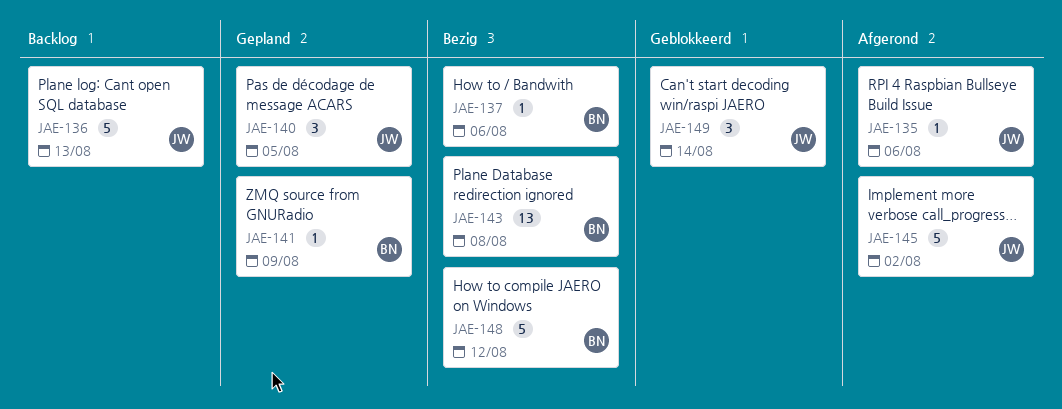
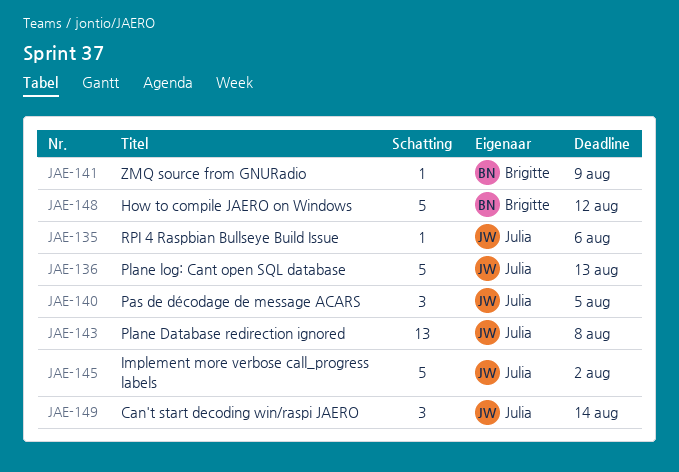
JAE-137: present -> none
JAE-143, owner: Brigitte -> Julia

